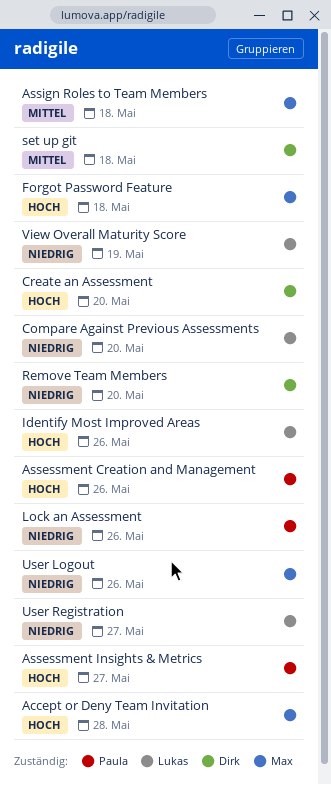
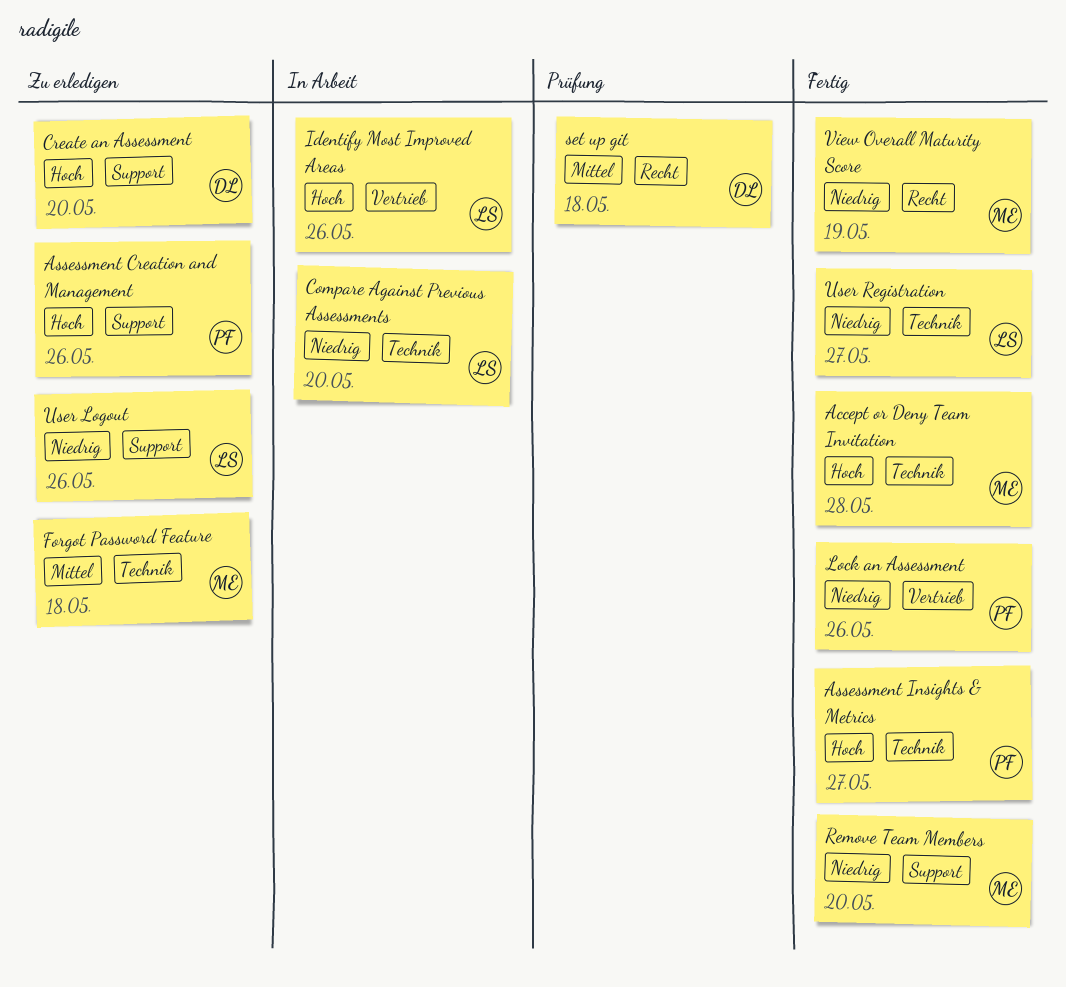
Assign Roles to Team Members: present -> none
Forgot Password Feature, priority: Hoch -> Mittel
Remove Team Members, owner: Dirk -> Max
User Logout, owner: Max -> Lukas
View Overall Maturity Score, owner: Lukas -> Max

